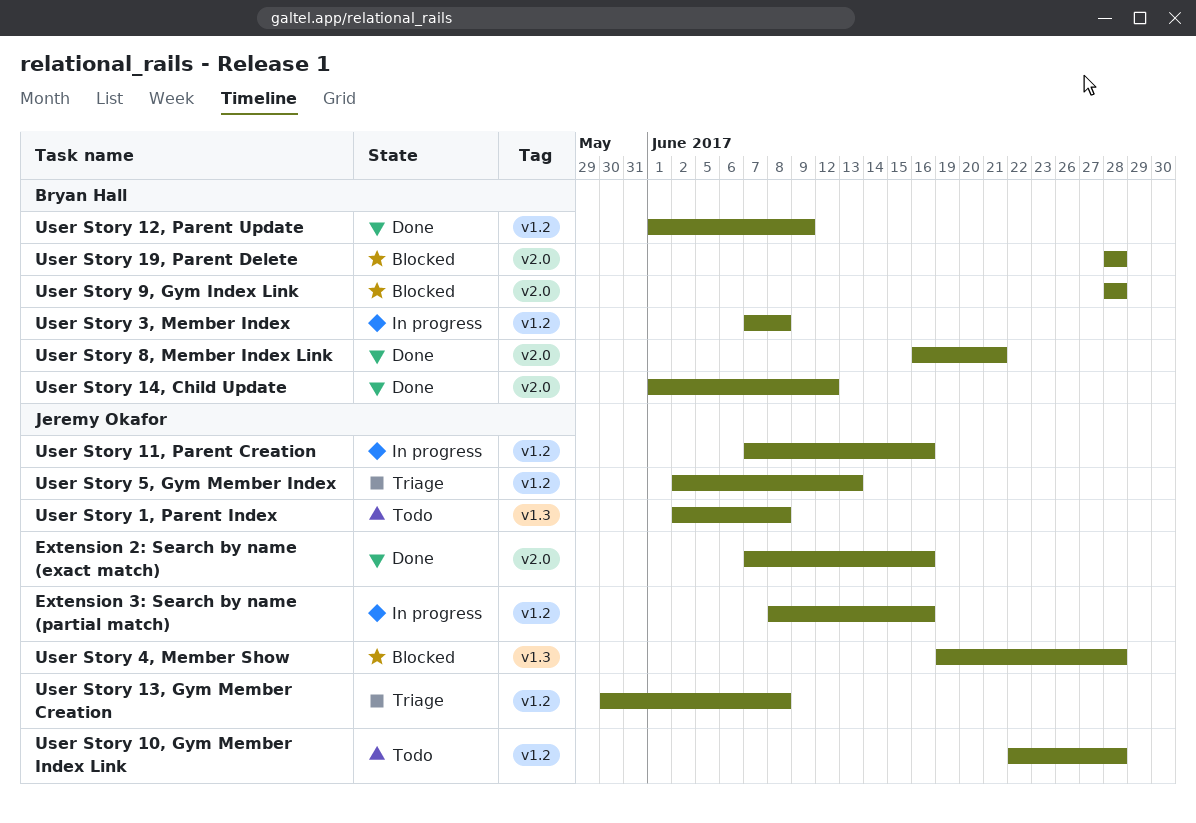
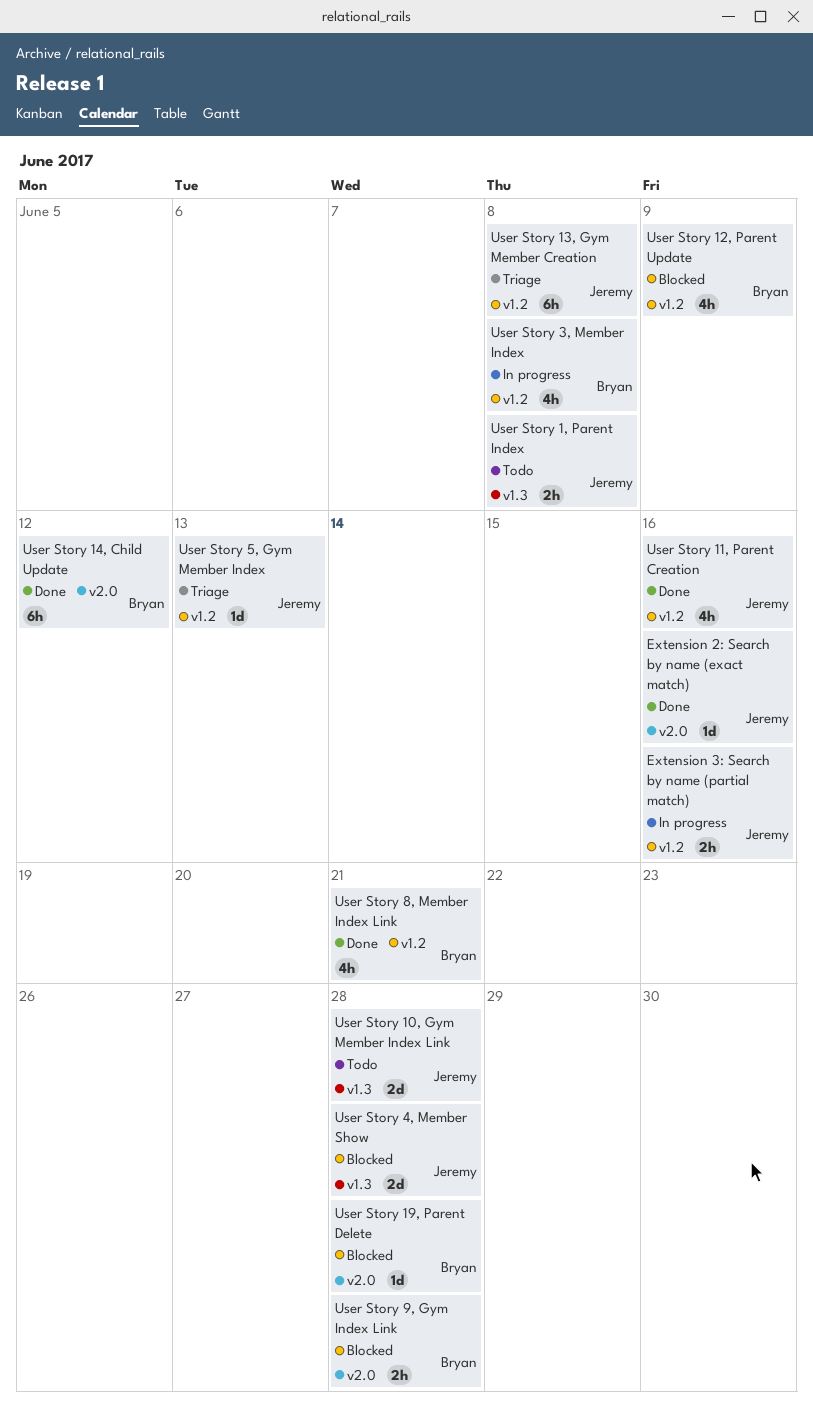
User Story 10, Gym Member Index Link, label: v1.2 -> v1.3
User Story 11, Parent Creation, status: In progress -> Done
User Story 12, Parent Update, status: Done -> Blocked
User Story 8, Member Index Link, label: v2.0 -> v1.2

